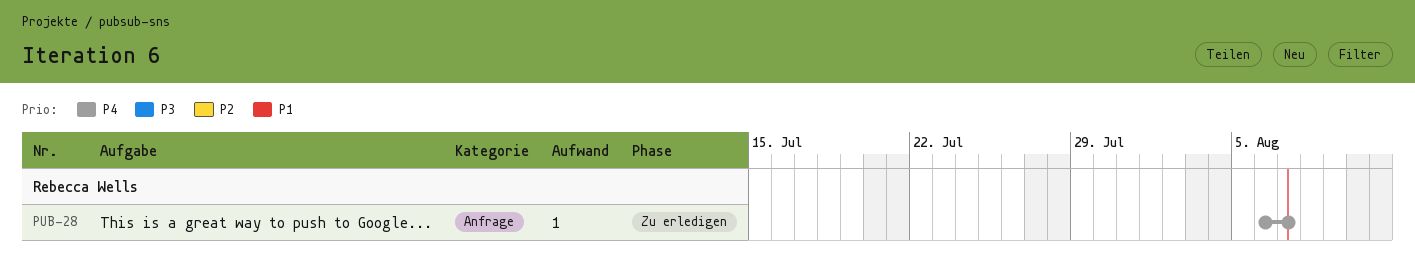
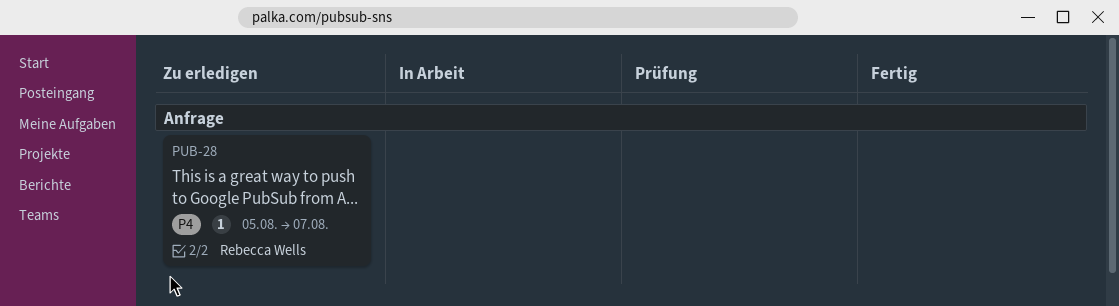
PUB-28, start: Aug 6 -> Aug 5

